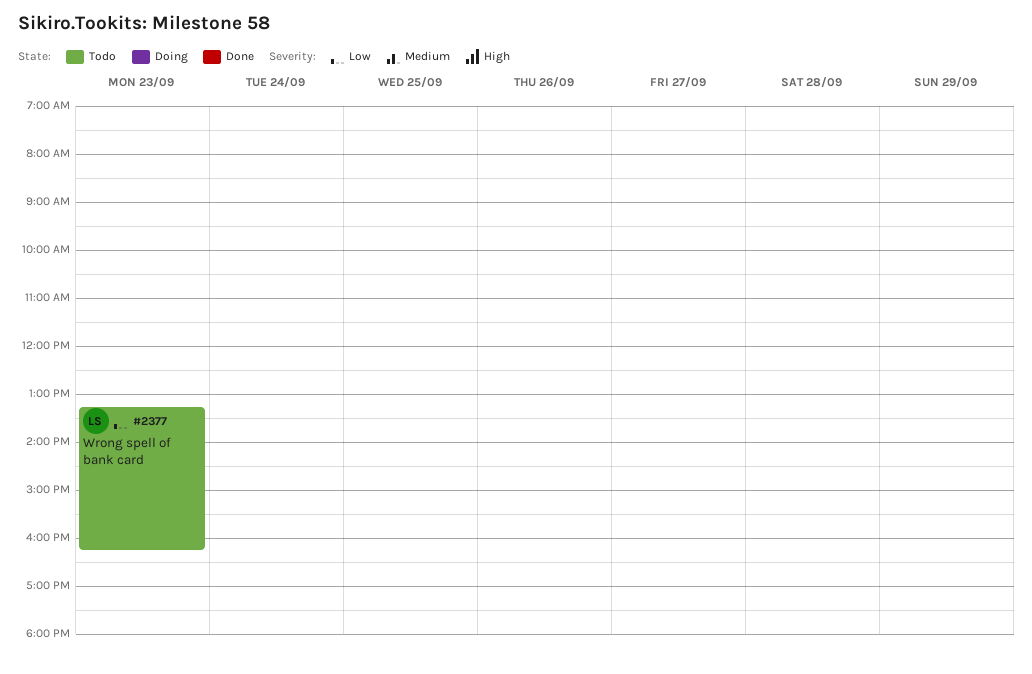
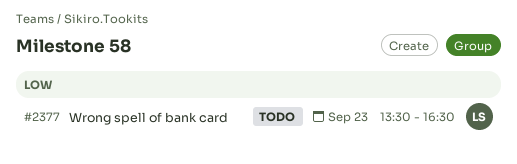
#2377, begins: 13:15 -> 13:30
#2377, ends: 16:15 -> 16:30

